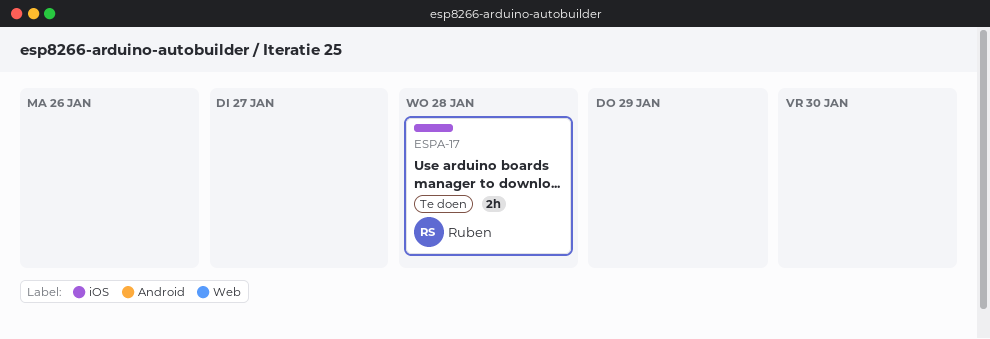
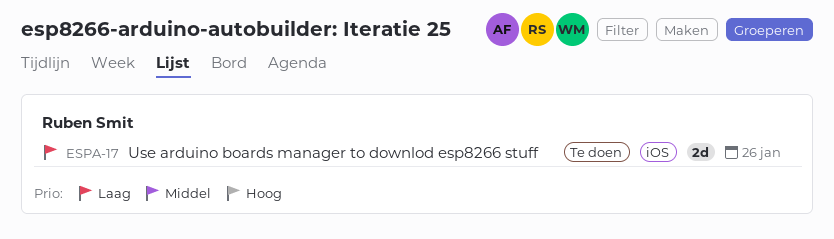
ESPA-17, estimate: 2h -> 2d
ESPA-17, due: Jan 28 -> Jan 26

